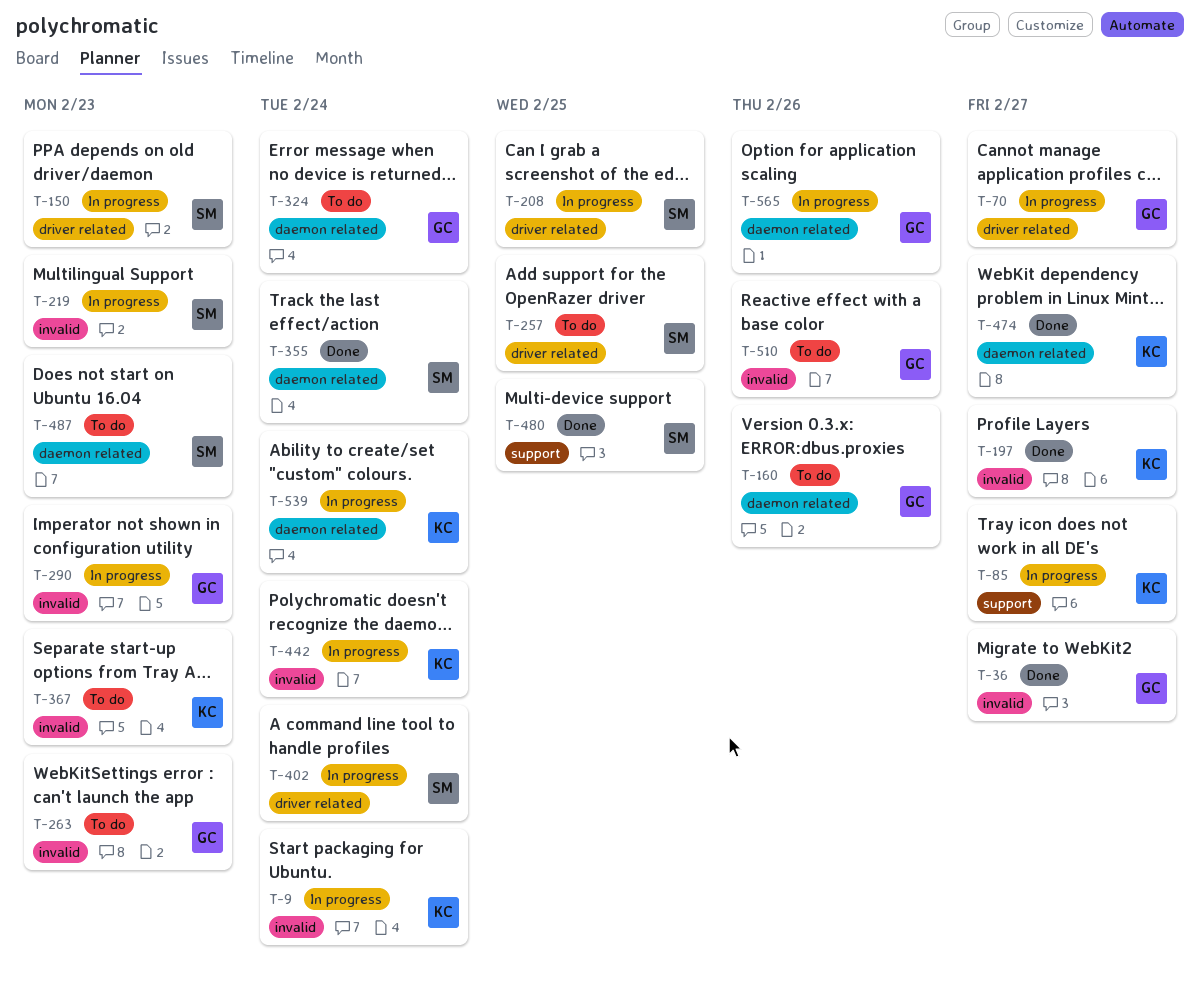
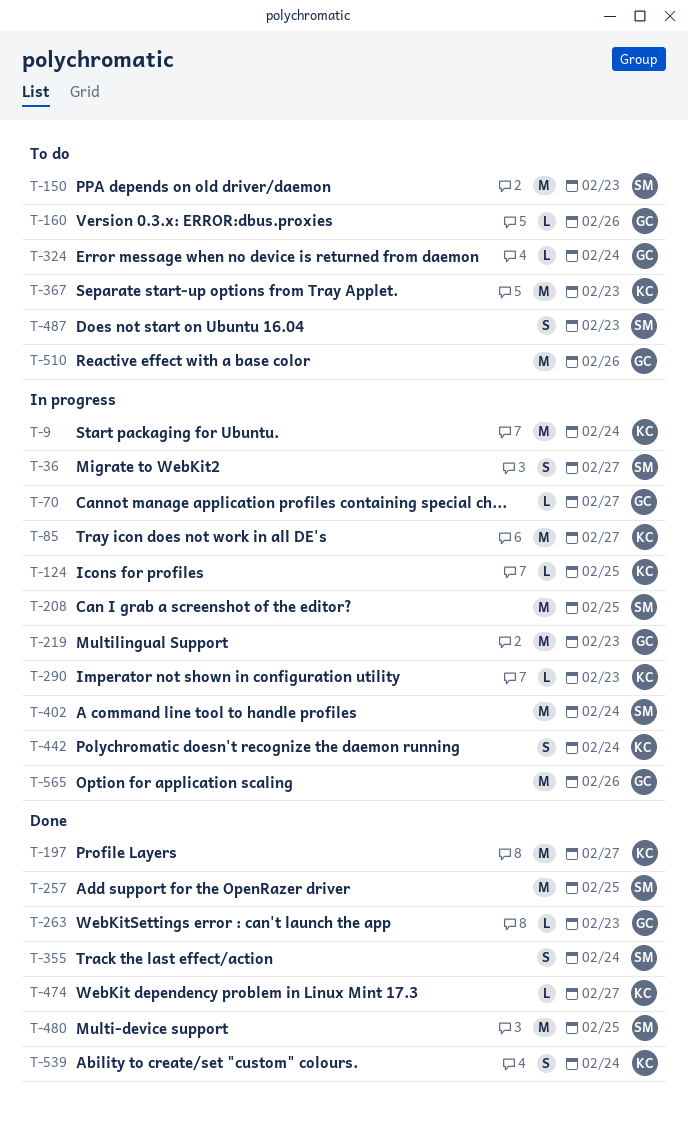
T-36, status: Done -> In progress
T-36, owner: GC -> SM
T-124: none -> present
T-150, status: In progress -> To do
T-219, owner: SM -> GC
T-257, status: To do -> Done
T-263, status: To do -> Done
T-290, owner: GC -> KC
T-539, status: In progress -> Done

